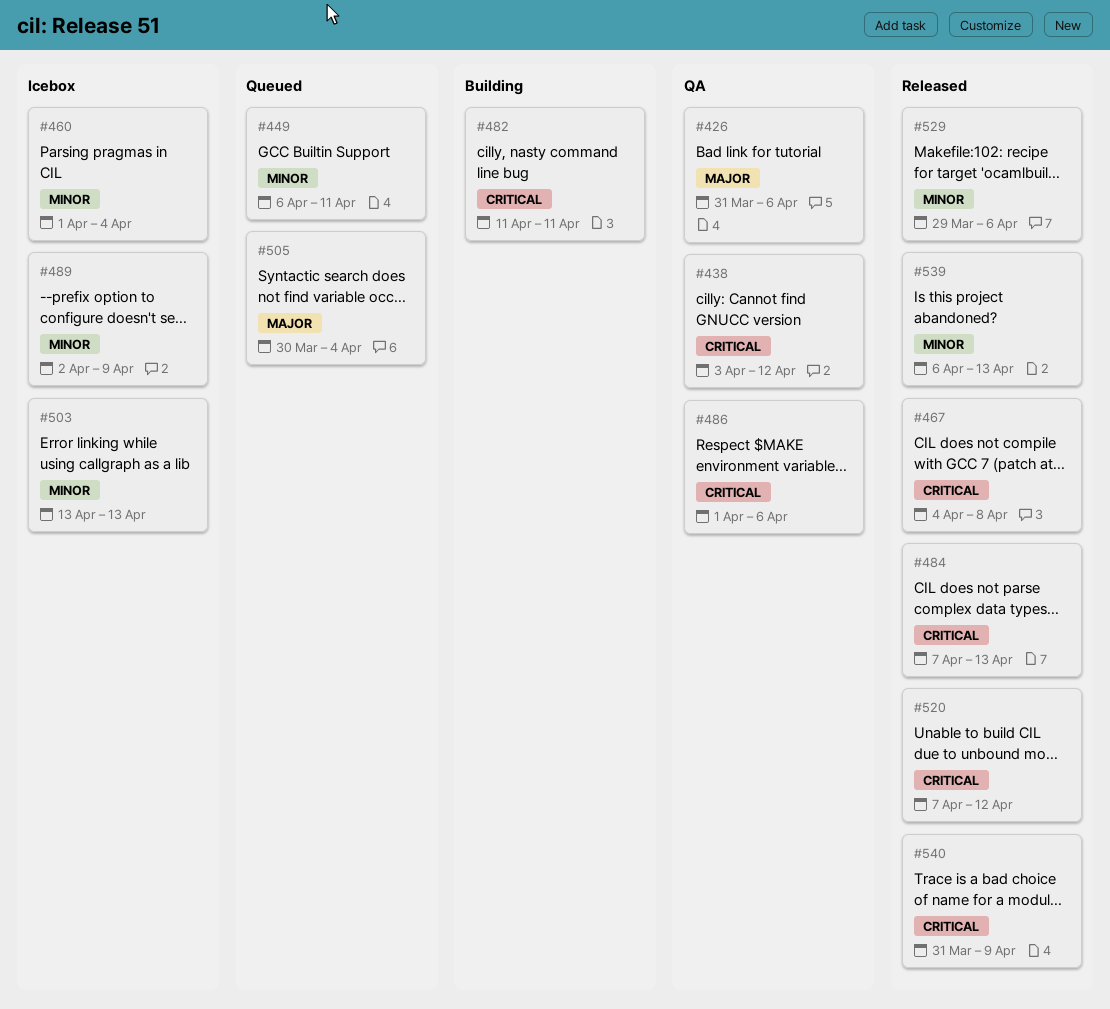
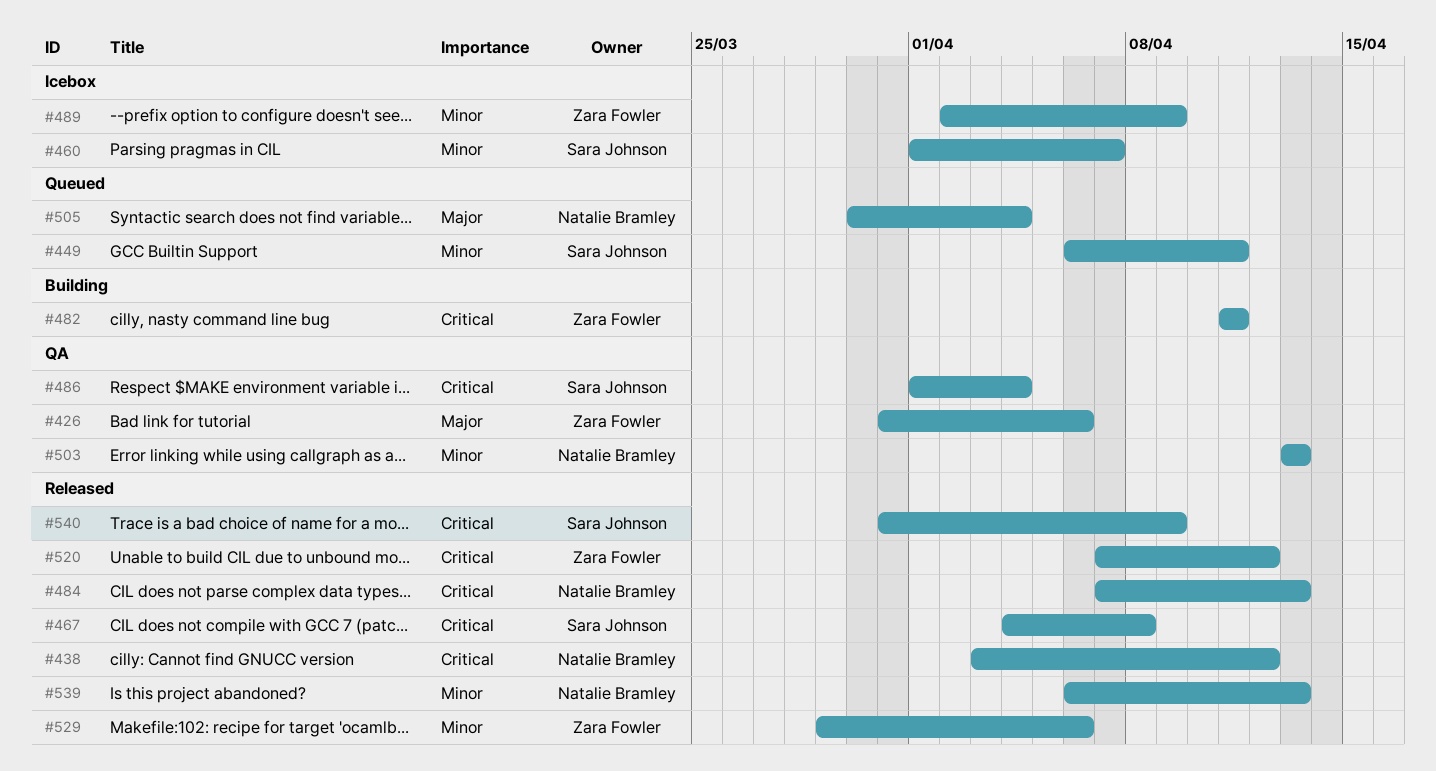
#438, status: QA -> Released
#460, due: Apr 4 -> Apr 7
#486, due: Apr 6 -> Apr 4
#503, status: Icebox -> QA

